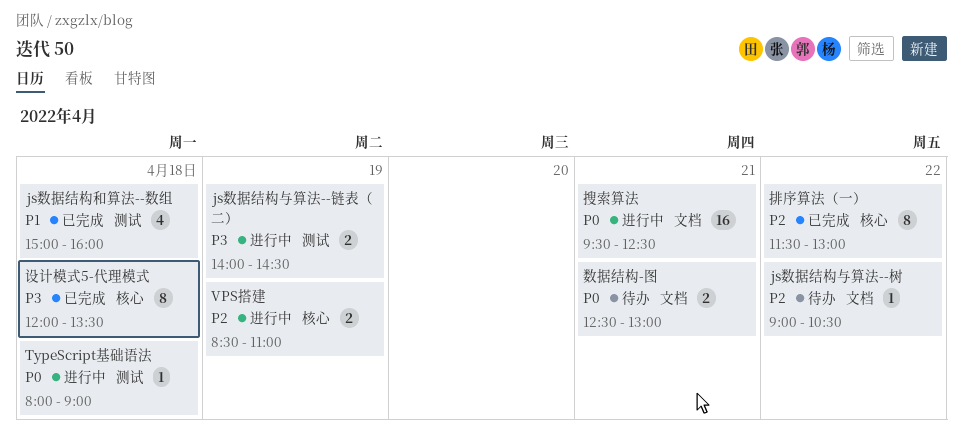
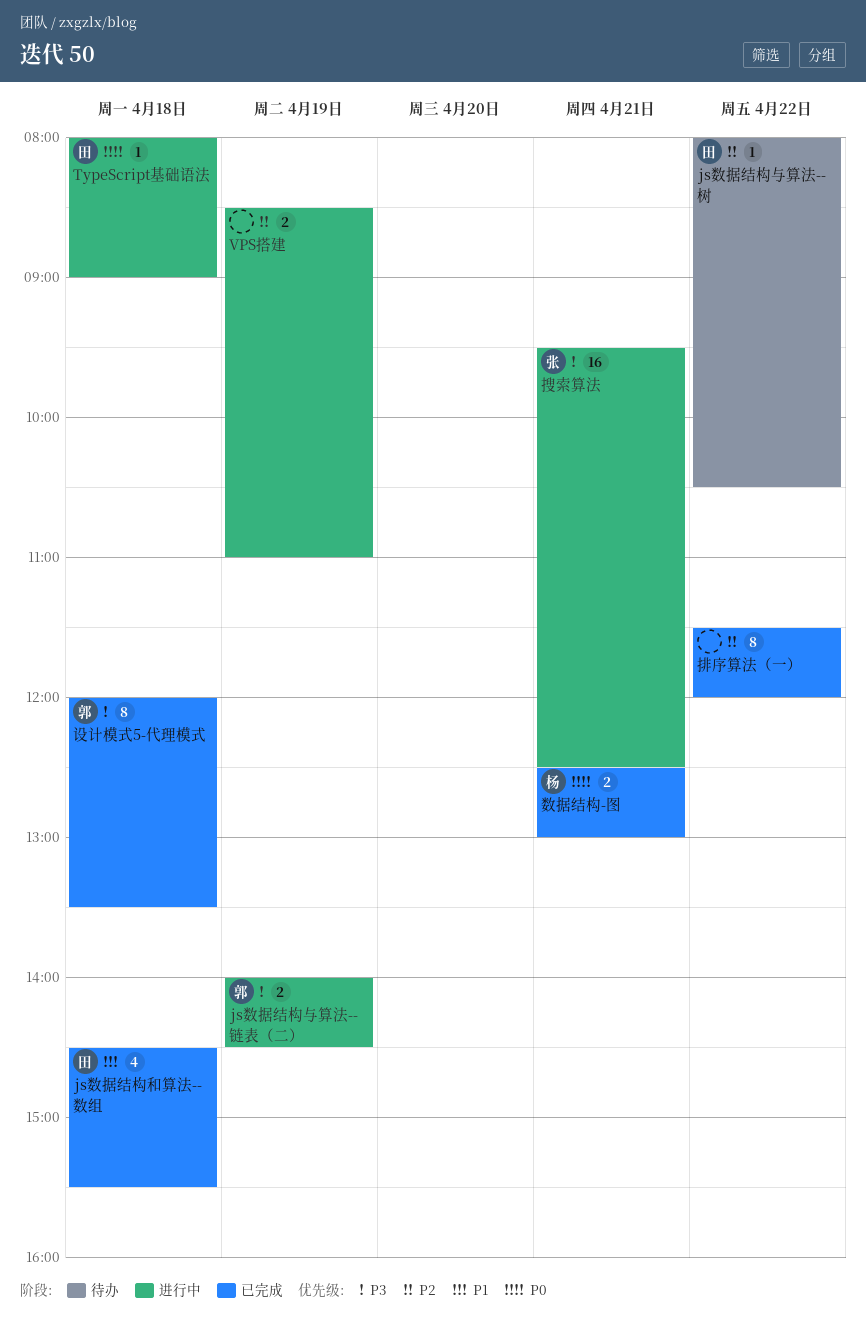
js数据结构与算法--树, begins: 09:00 -> 08:00
js数据结构和算法--数组, begins: 15:00 -> 14:30
js数据结构和算法--数组, ends: 16:00 -> 15:30
排序算法（一）, ends: 13:00 -> 12:00
搜索算法, priority: P0 -> P3
数据结构-图, status: 待办 -> 已完成

